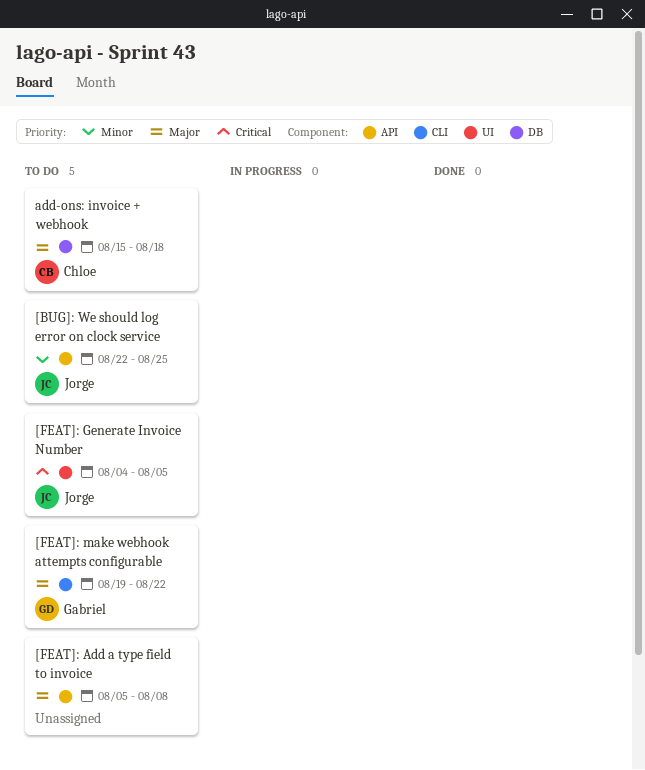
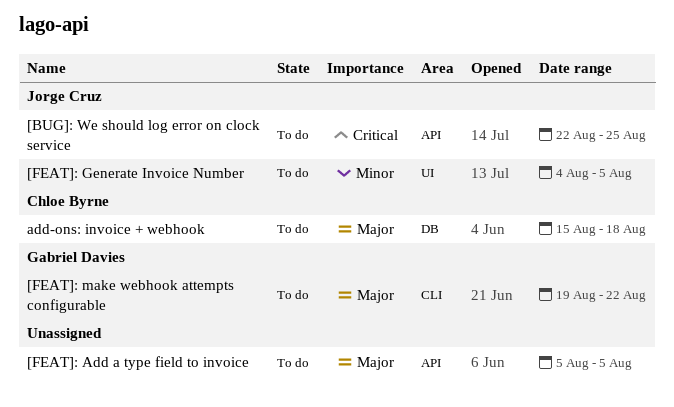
[BUG]: We should log error on clock service, priority: Minor -> Critical
[FEAT]: Add a type field to invoice, due: Aug 8 -> Aug 5
[FEAT]: Generate Invoice Number, priority: Critical -> Minor

